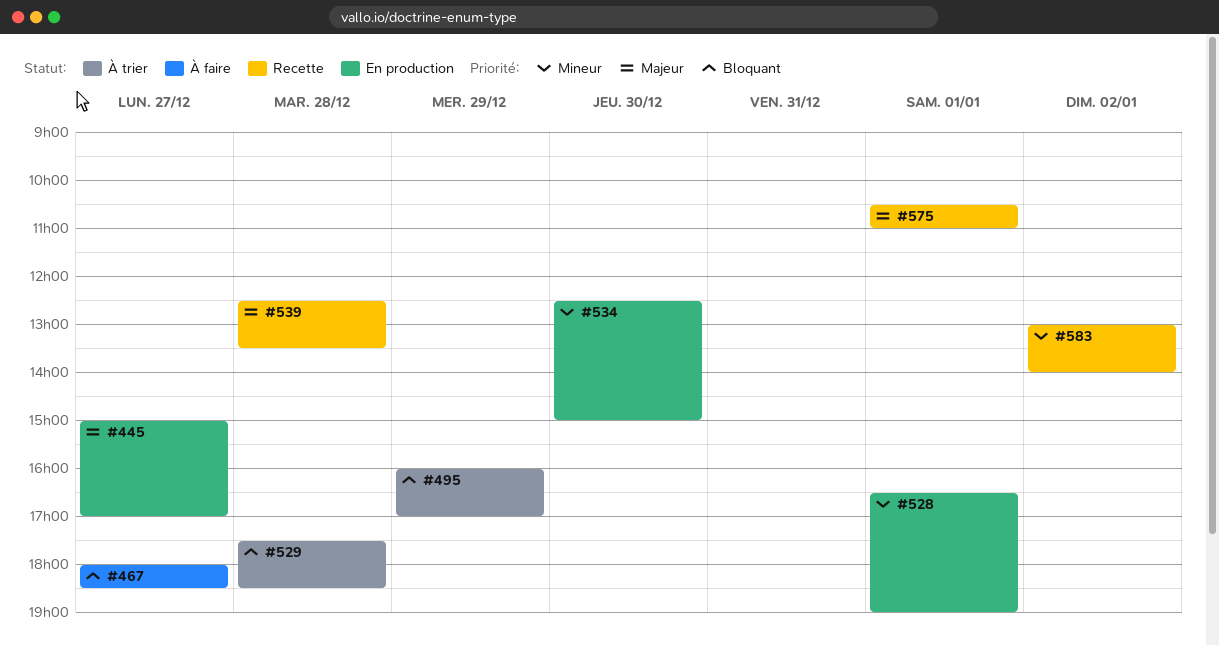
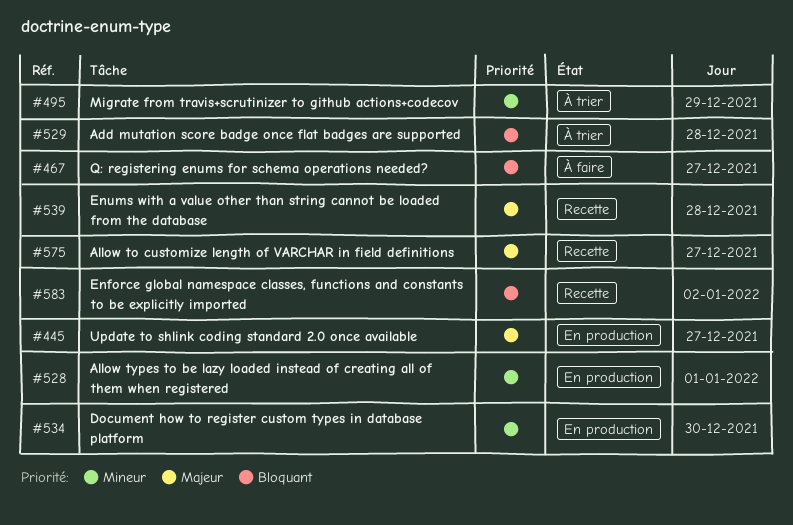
#495, priority: Bloquant -> Mineur
#575, day: Jan 1 -> Dec 27
#583, priority: Mineur -> Bloquant

